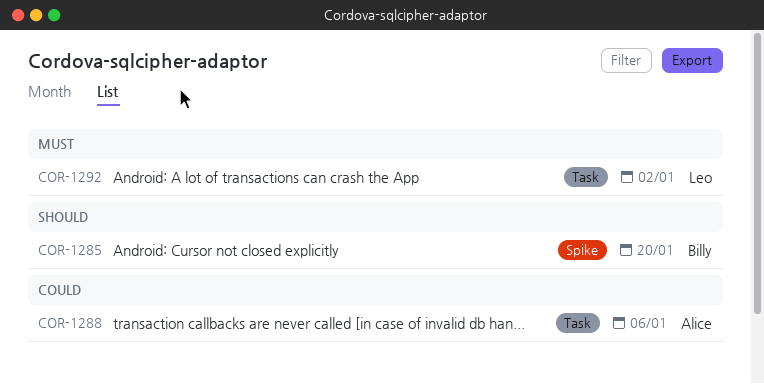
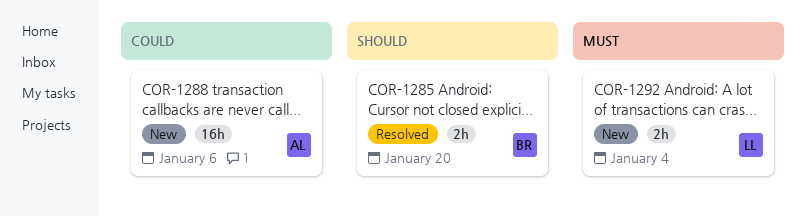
COR-1292, due: Jan 2 -> Jan 4

